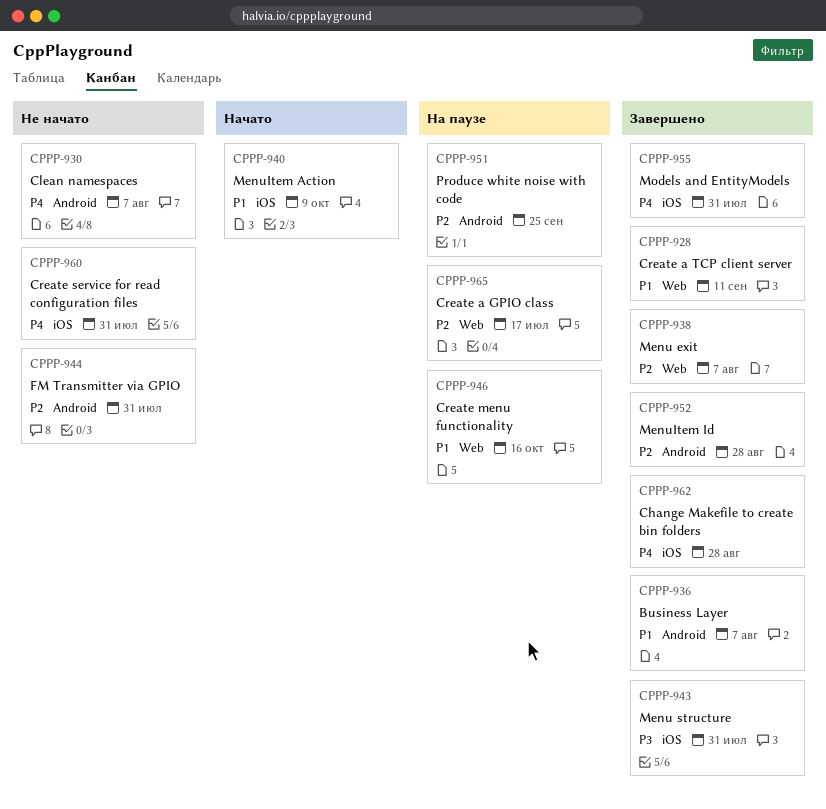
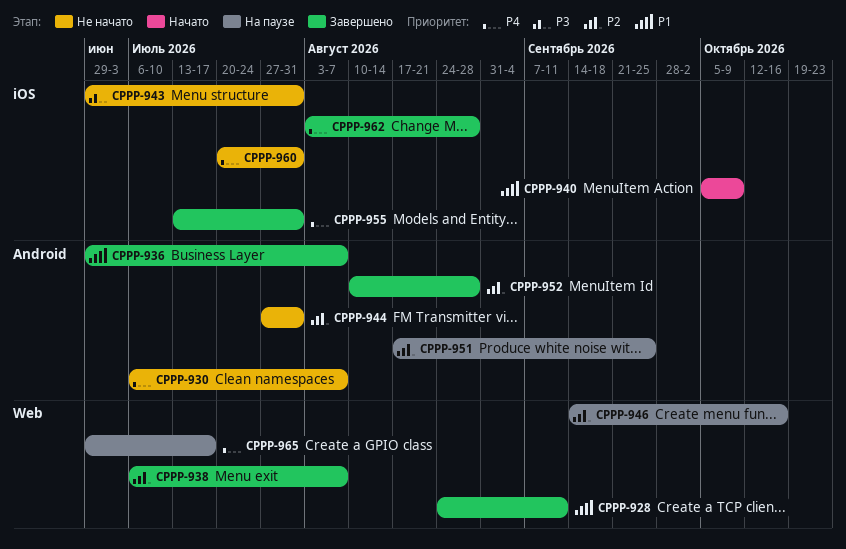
CPPP-943, status: Завершено -> Не начато
CPPP-946, priority: P1 -> P2
CPPP-965, priority: P2 -> P4

